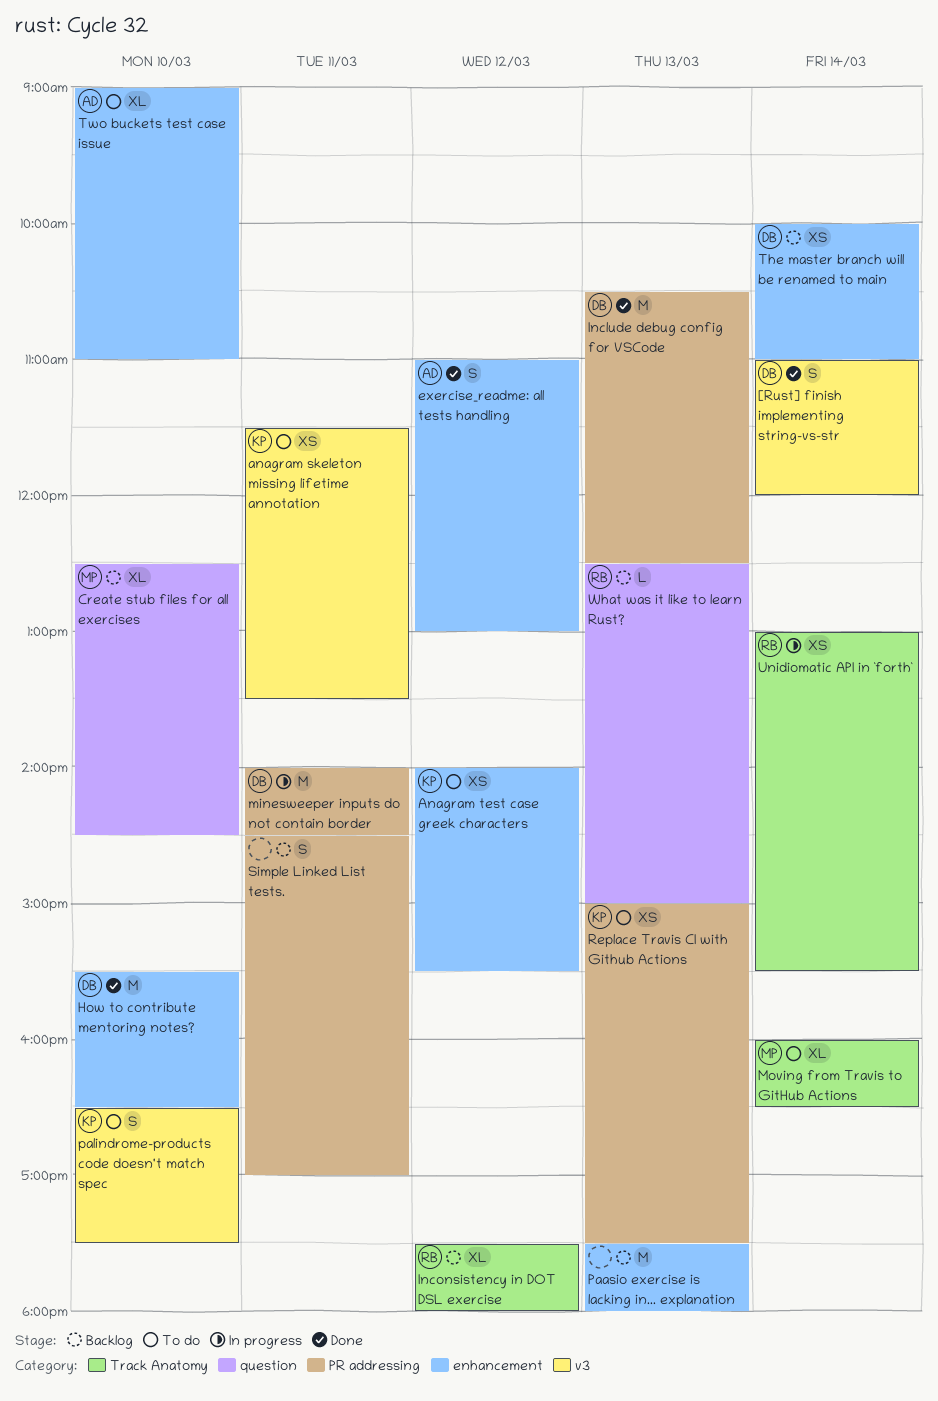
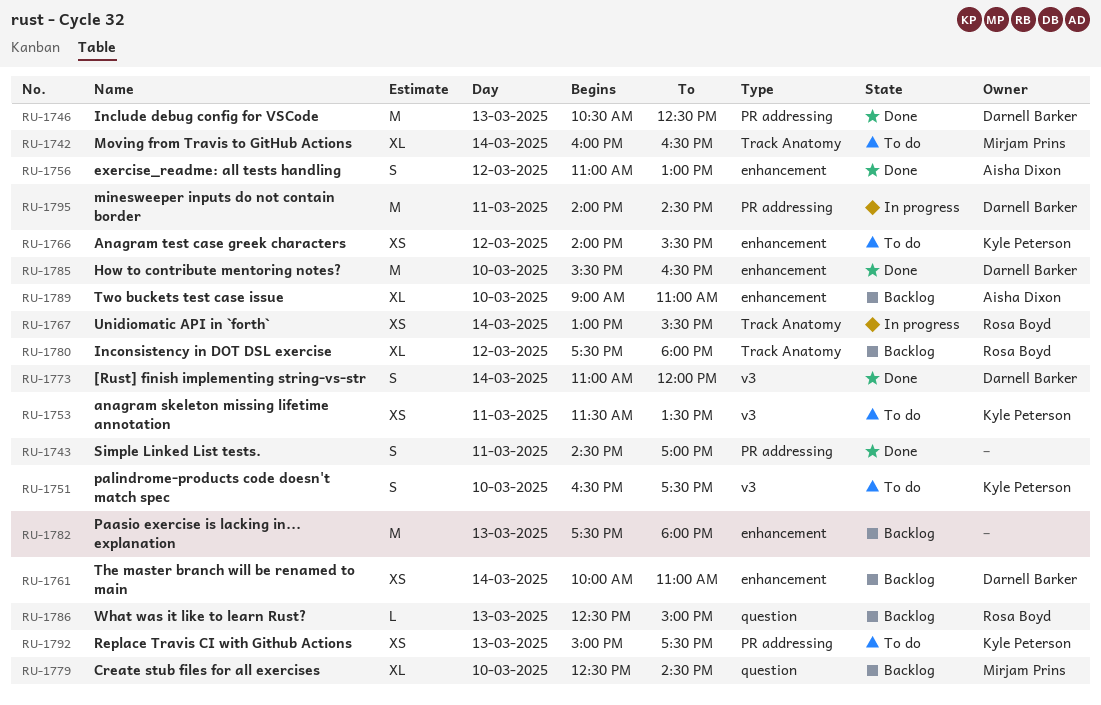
Simple Linked List tests., status: Backlog -> Done
Two buckets test case issue, status: To do -> Backlog

